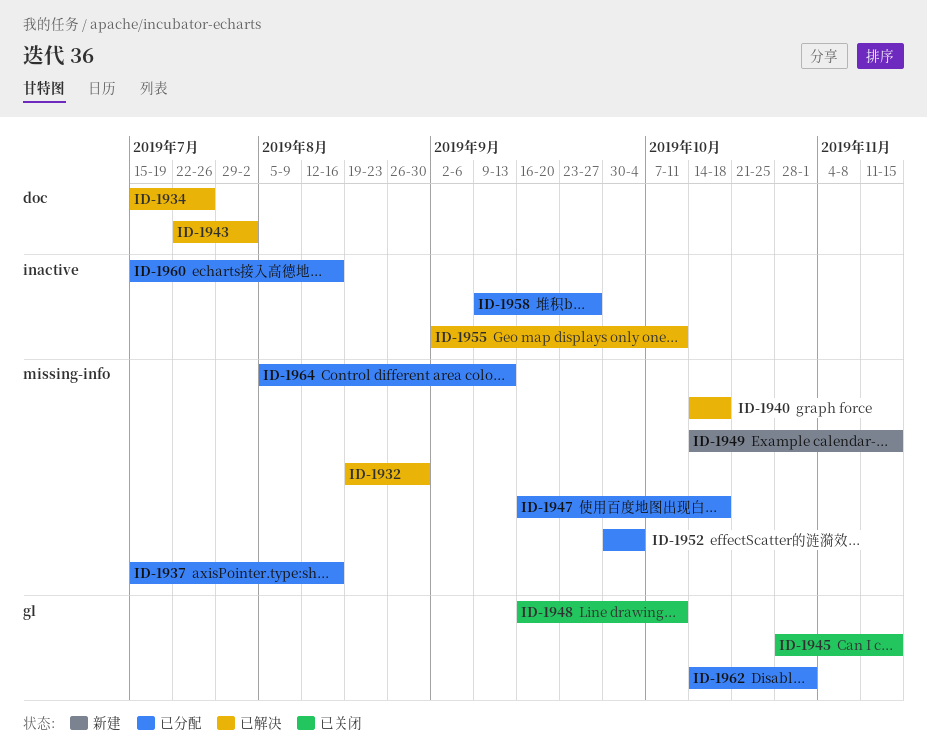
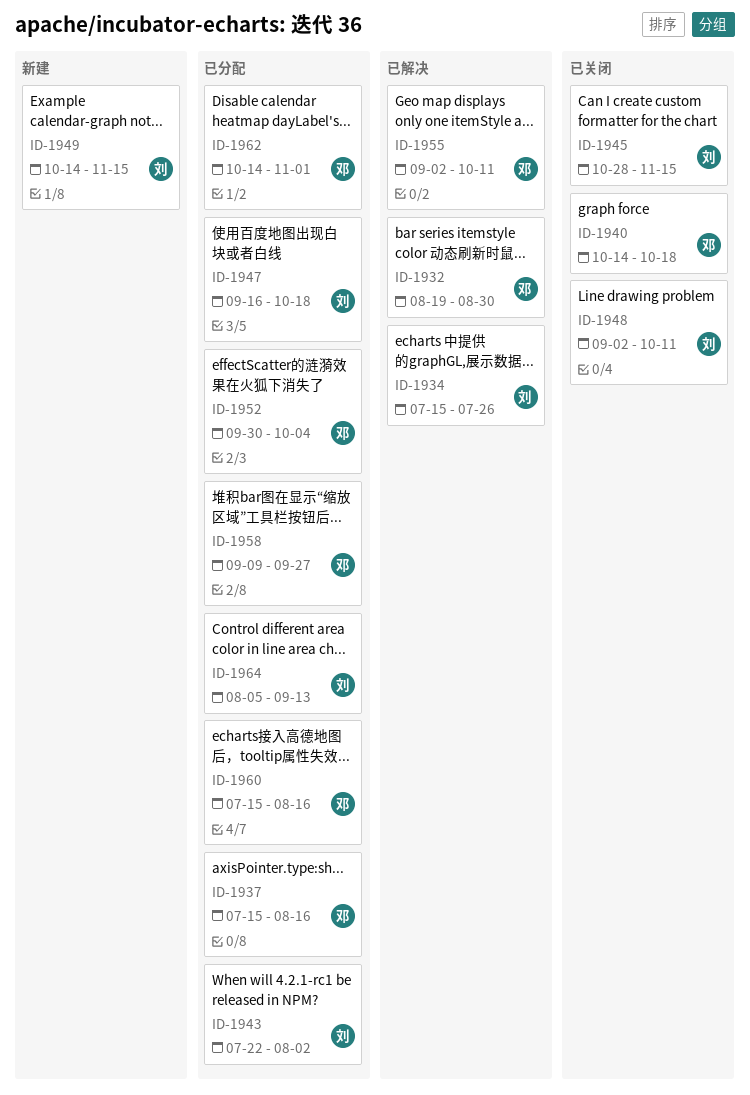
ID-1940, status: 已解决 -> 已关闭
ID-1943, status: 已解决 -> 已分配
ID-1948, start: Sep 16 -> Sep 2

